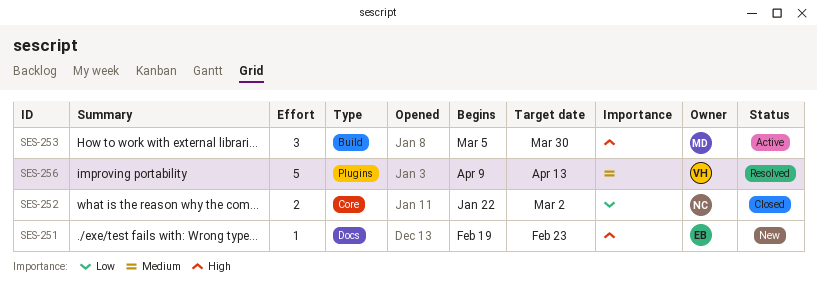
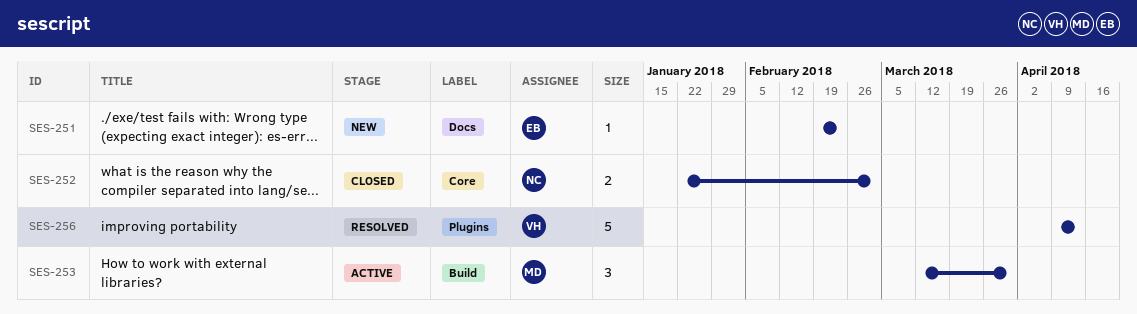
SES-253, start: Mar 5 -> Mar 12

